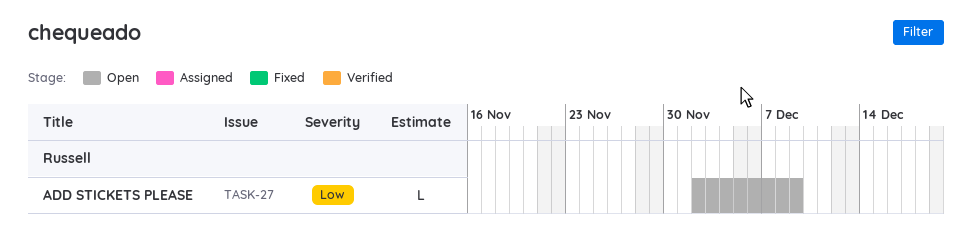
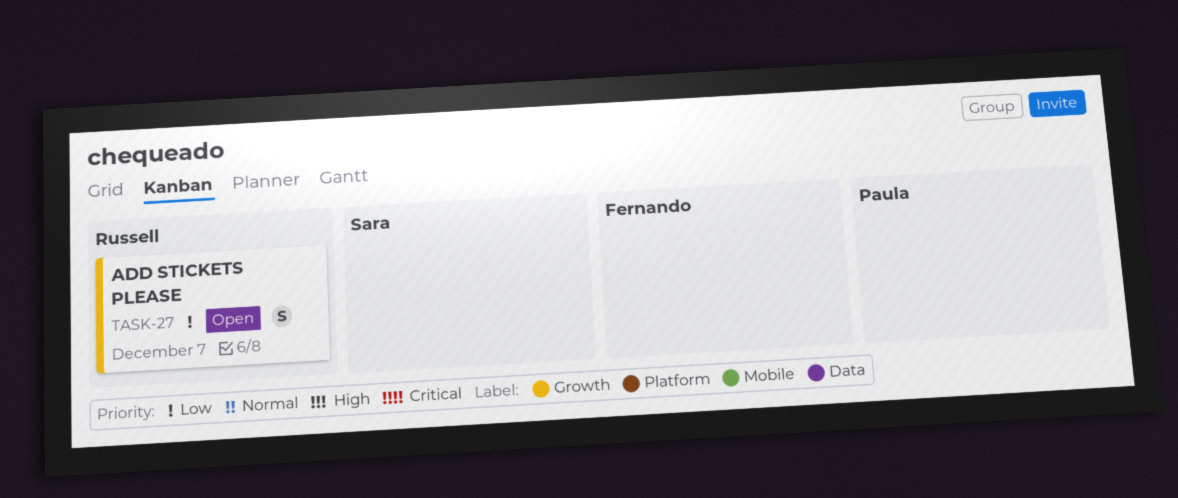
TASK-27, estimate: L -> S
TASK-27, due: Dec 9 -> Dec 7

